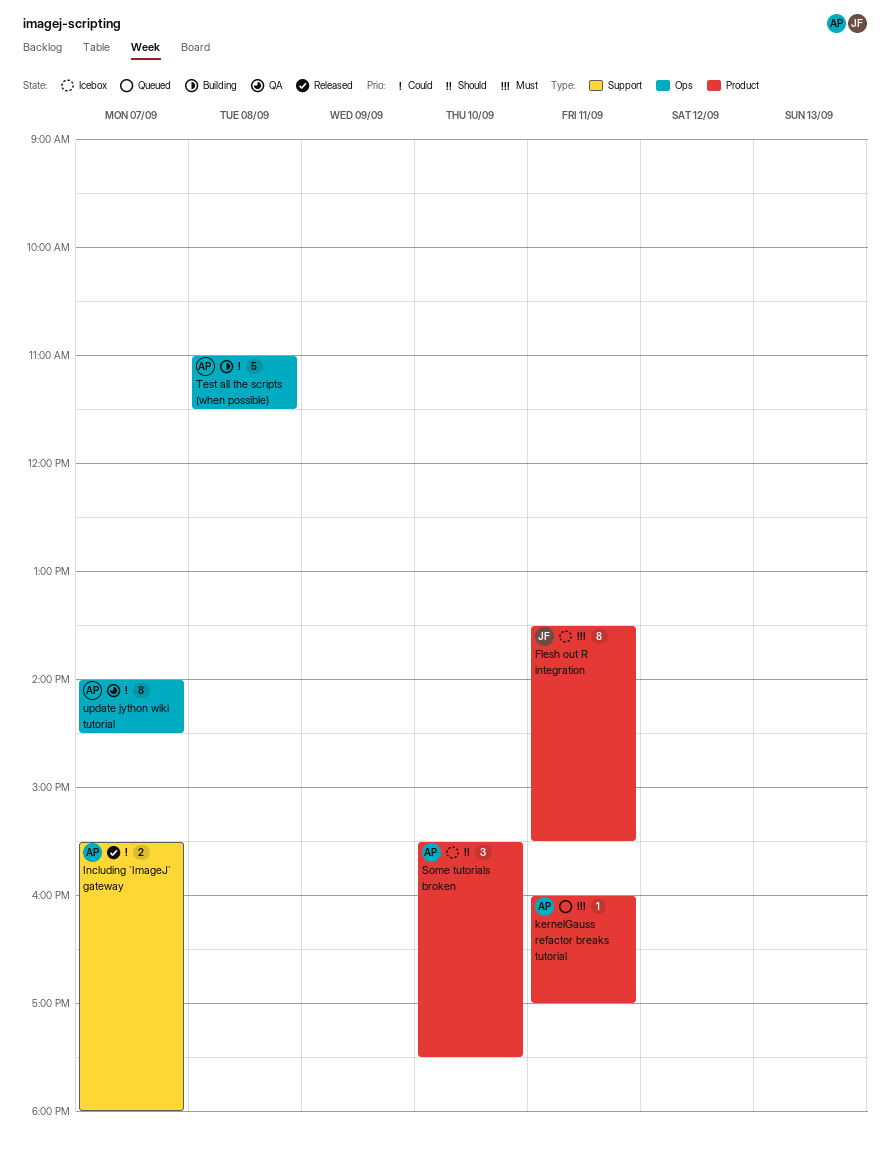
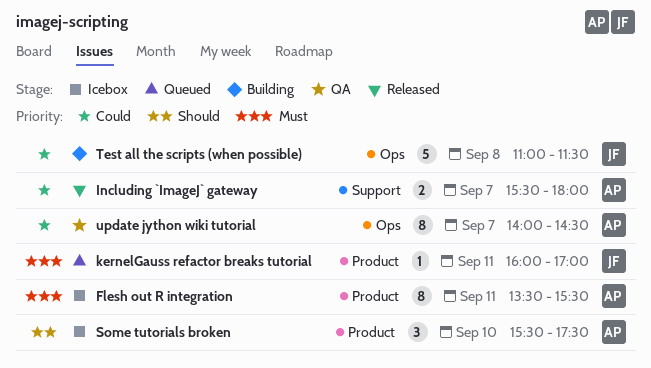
Flesh out R integration, owner: JF -> AP
kernelGauss refactor breaks tutorial, owner: AP -> JF
Test all the scripts (when possible), owner: AP -> JF

